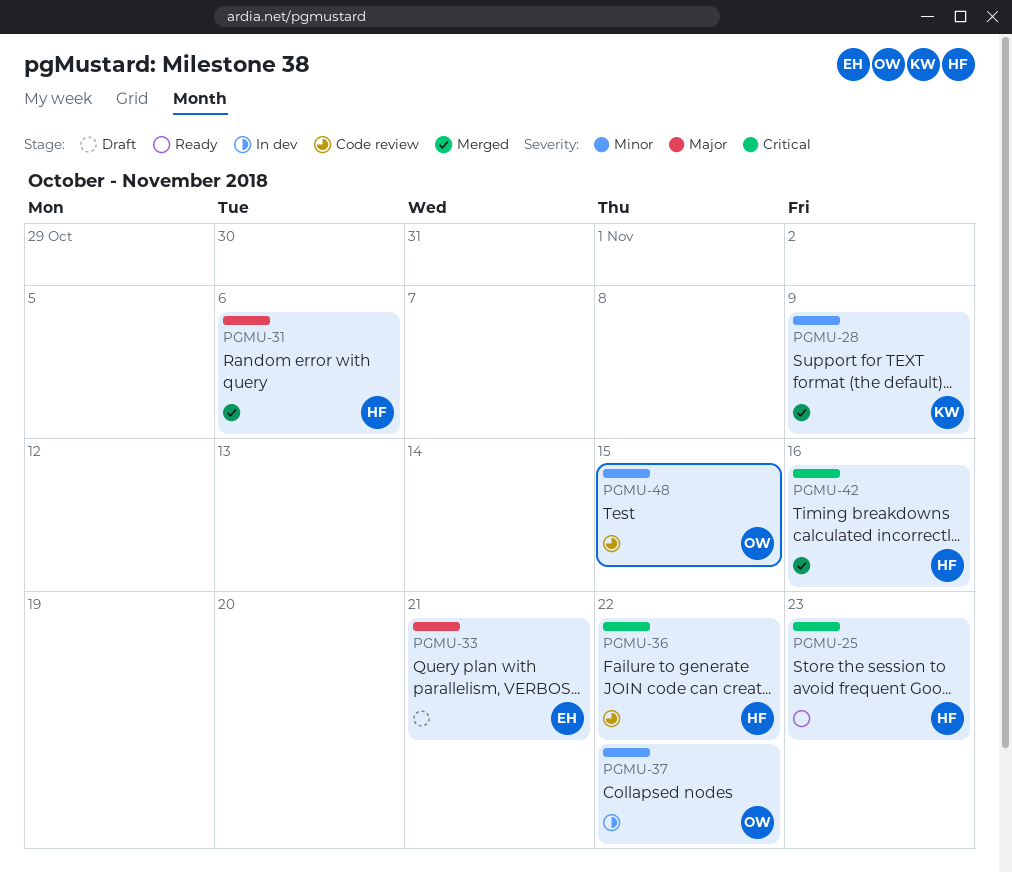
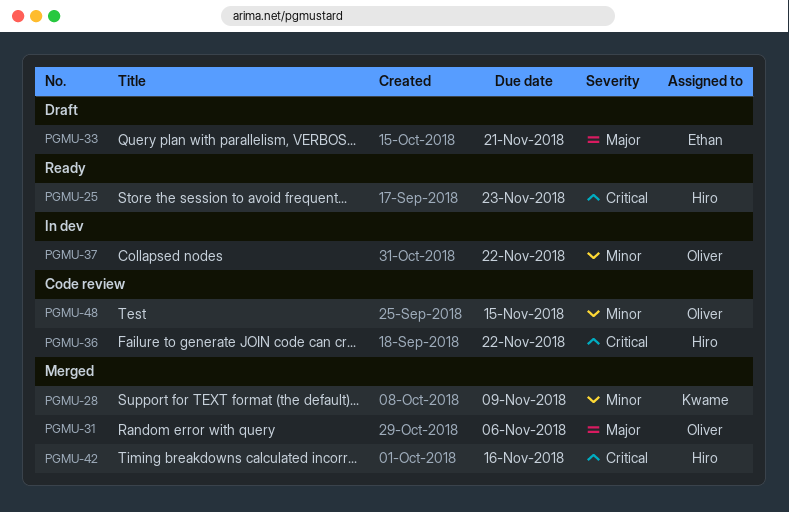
PGMU-31, owner: Hiro -> Oliver

